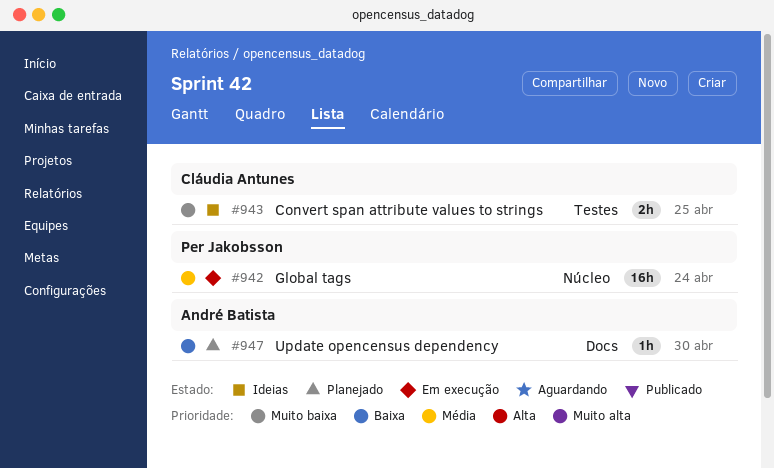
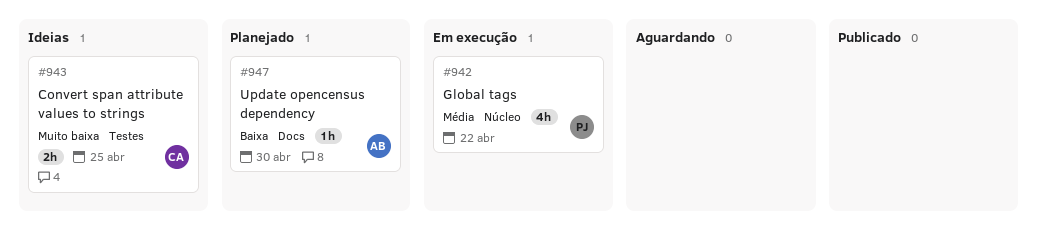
#942, estimate: 16h -> 4h
#942, due: Apr 24 -> Apr 22

